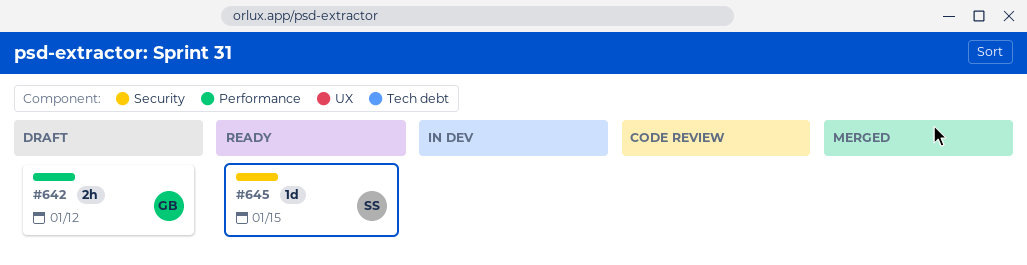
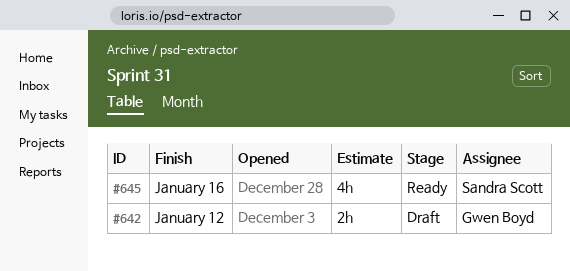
#645, estimate: 1d -> 4h
#645, due: Jan 15 -> Jan 16

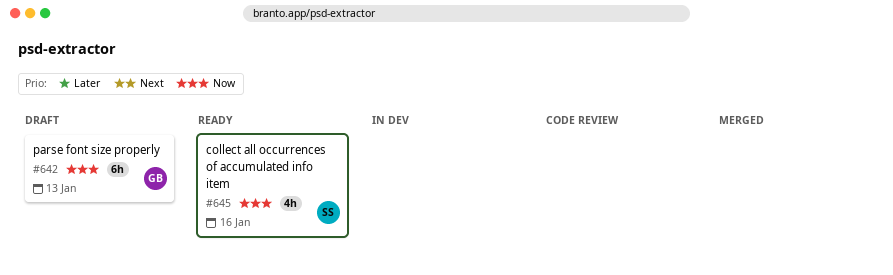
#642, estimate: 2h -> 6h
#642, due: Jan 12 -> Jan 13

